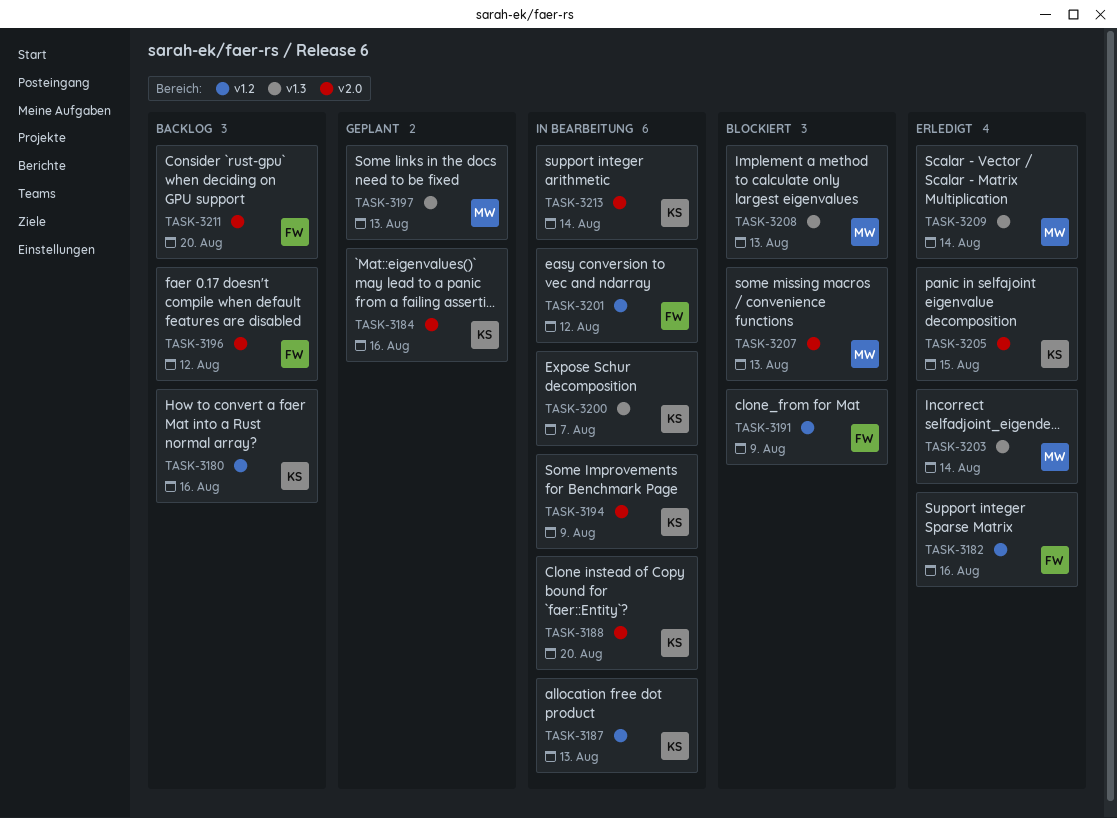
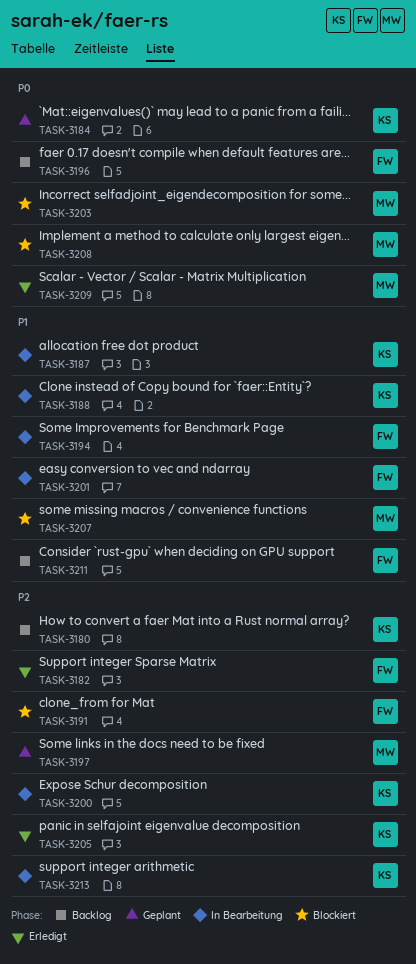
TASK-3194, owner: KS -> FW
TASK-3203, status: Erledigt -> Blockiert

